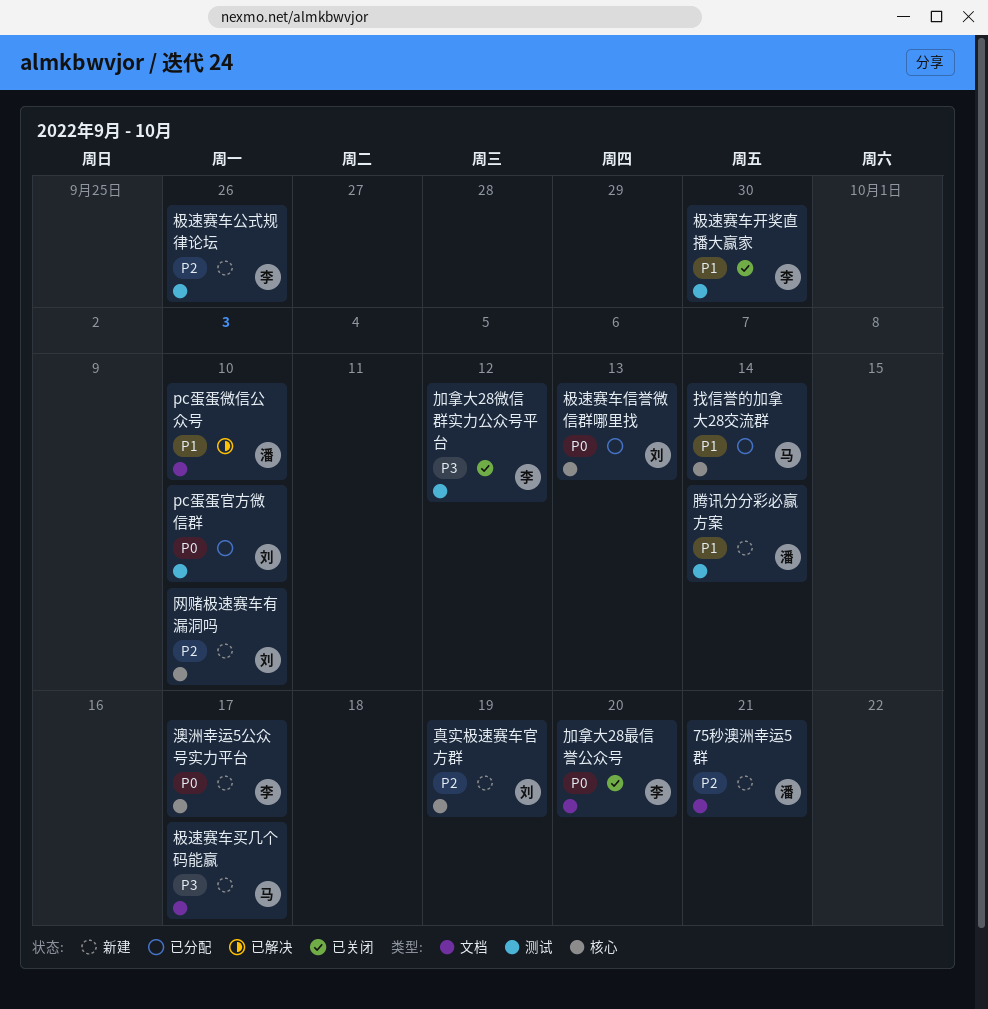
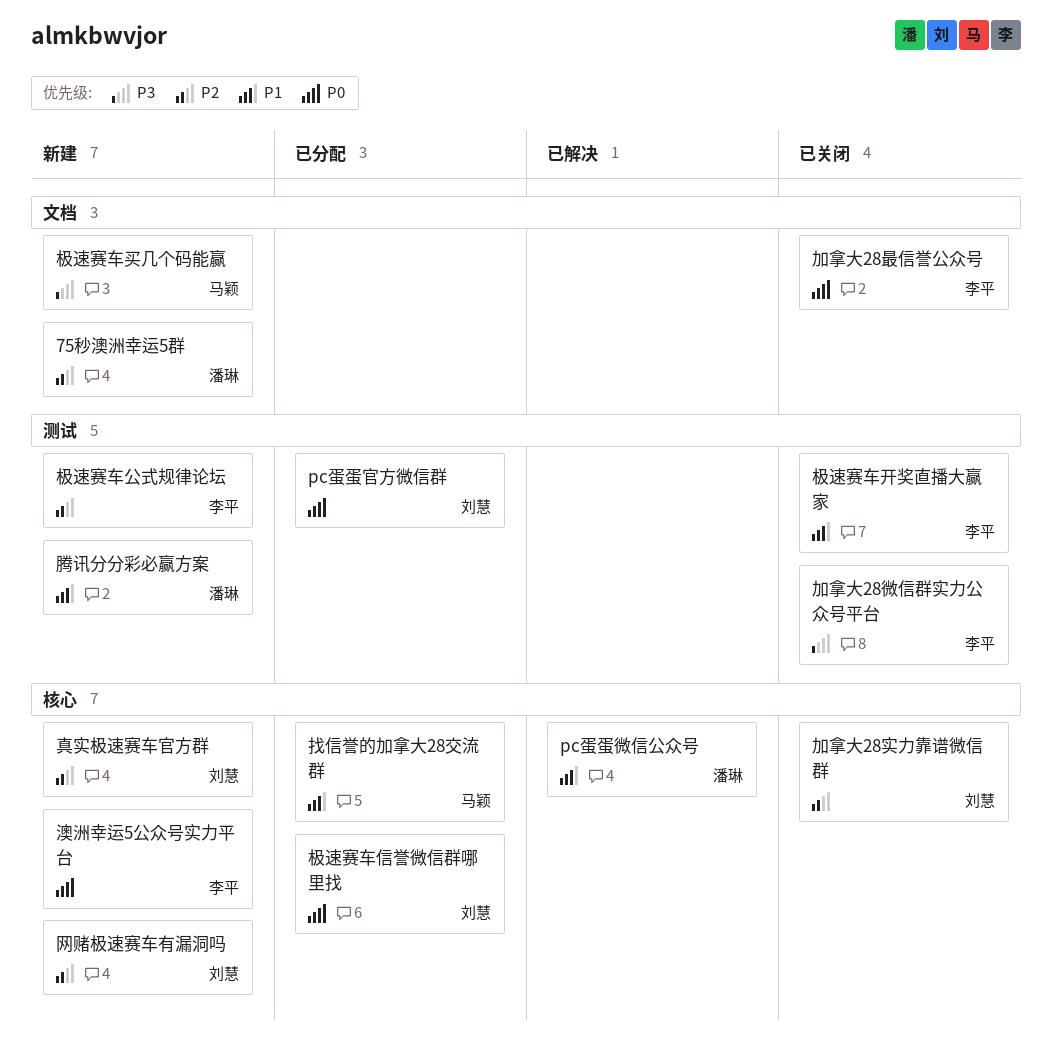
pc蛋蛋微信公众号, label: 文档 -> 核心
加拿大28实力靠谱微信群: none -> present

